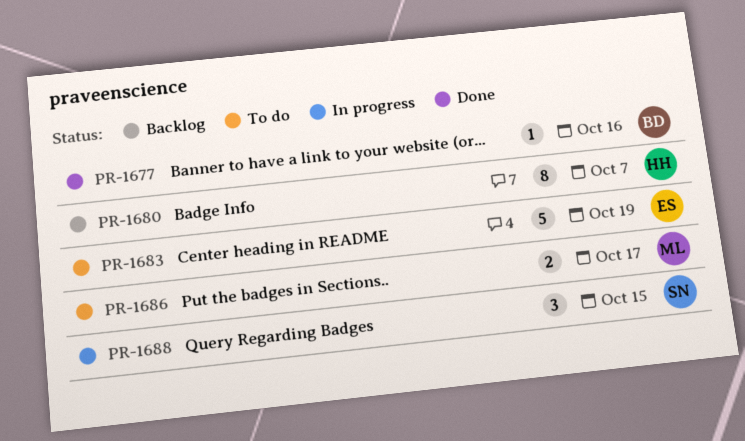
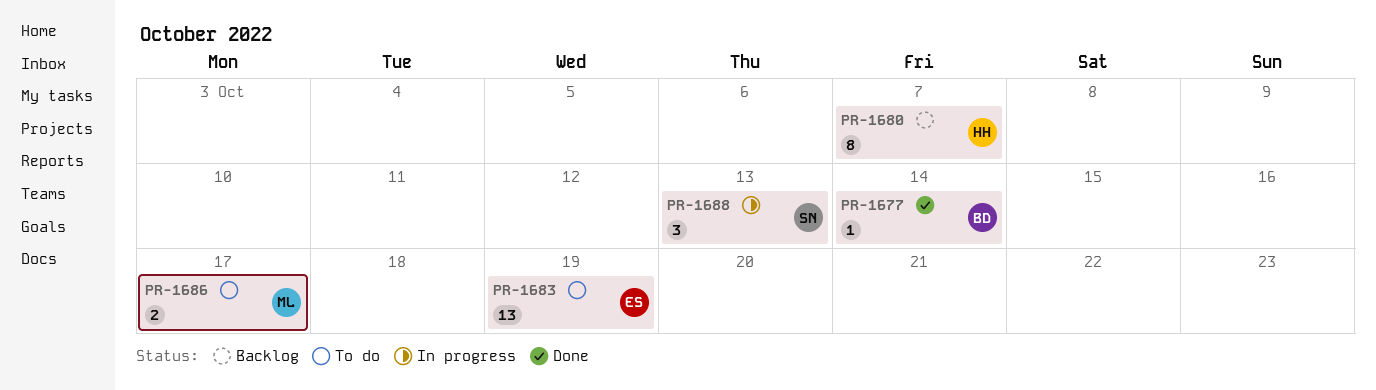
PR-1677, due: Oct 16 -> Oct 14
PR-1683, estimate: 5 -> 13
PR-1688, due: Oct 15 -> Oct 13

